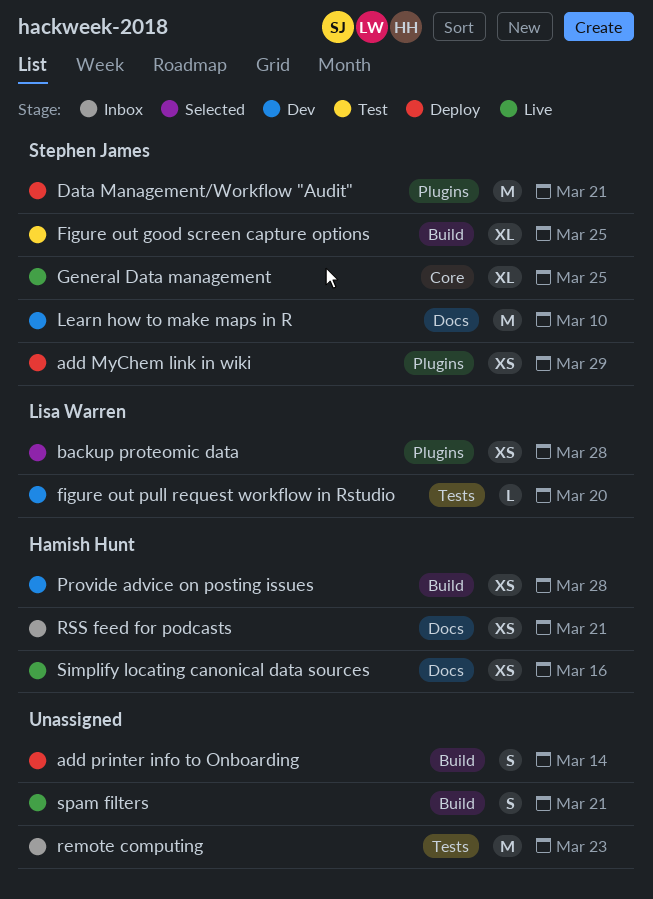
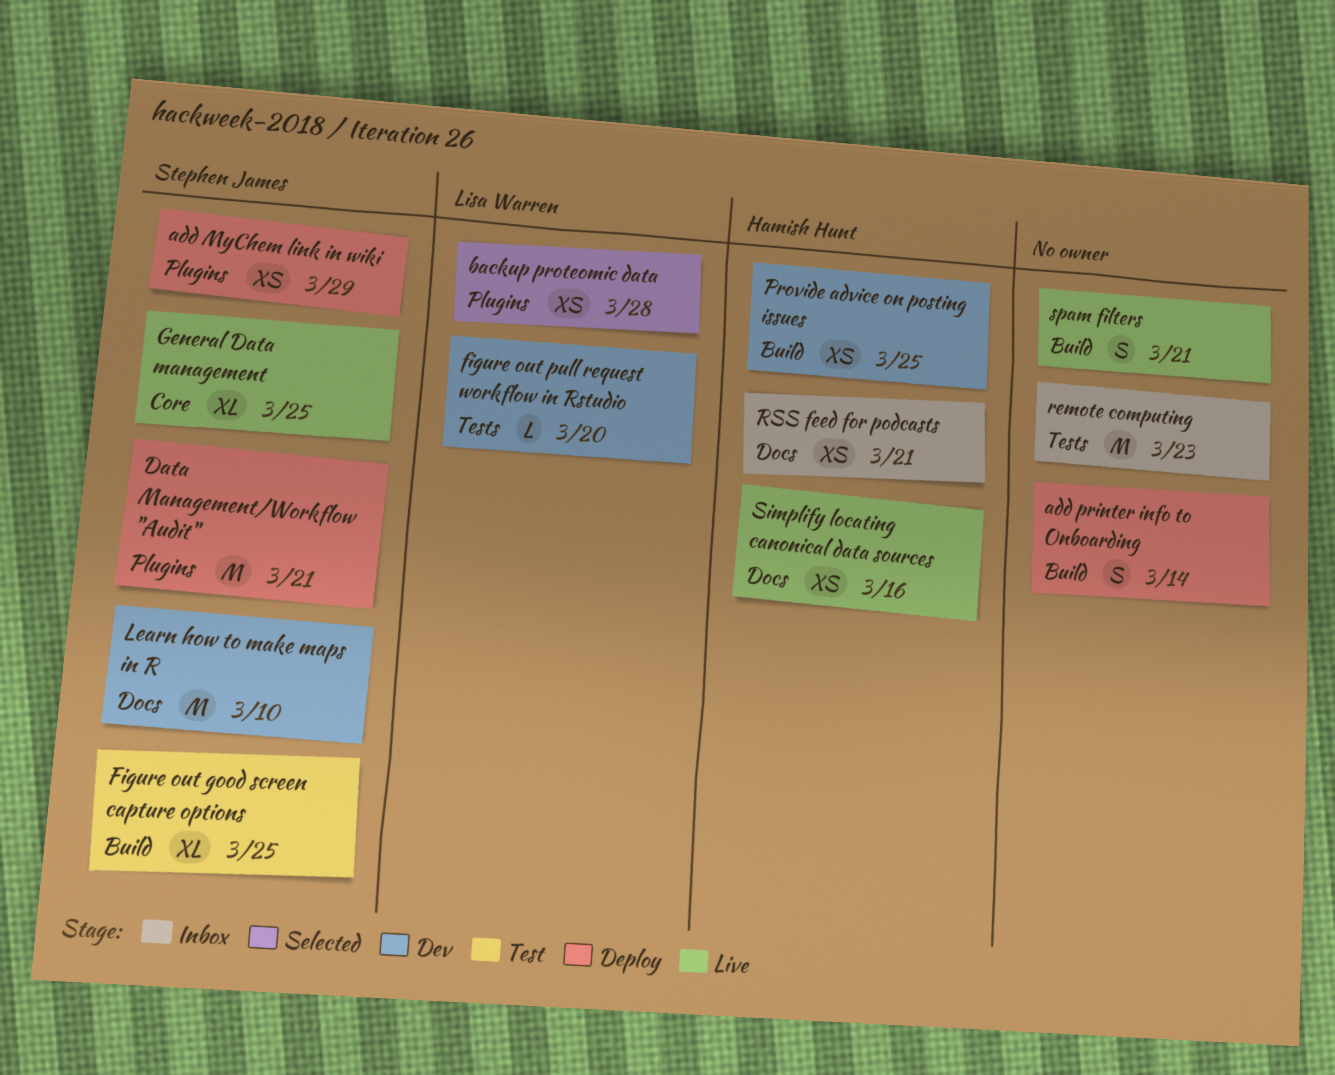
Provide advice on posting issues, due: Mar 28 -> Mar 25

